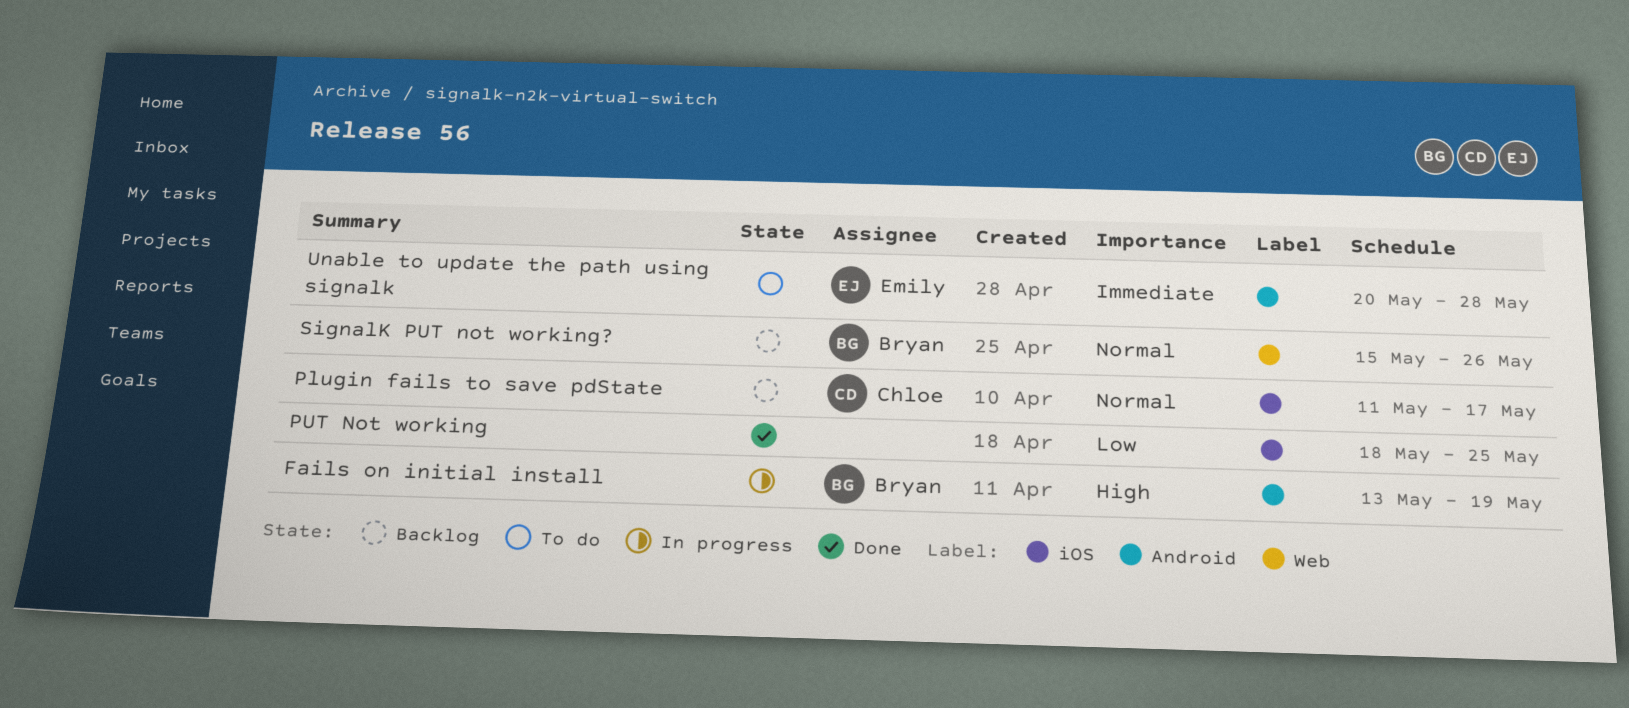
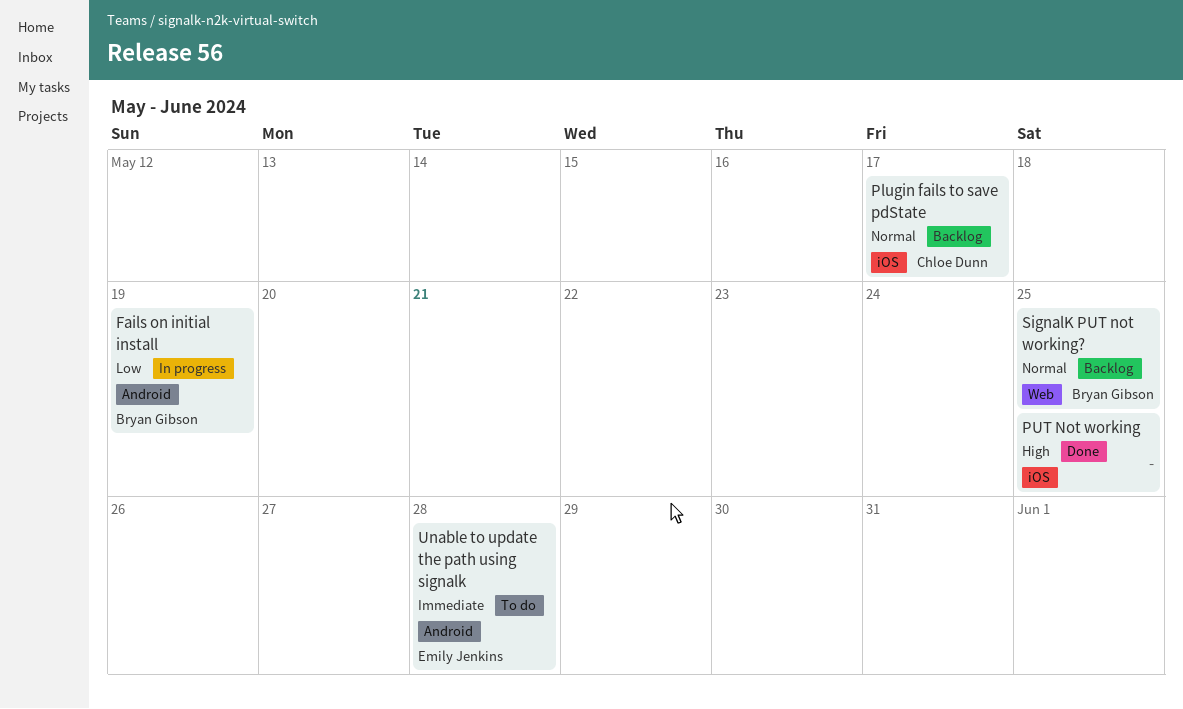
Fails on initial install, priority: High -> Low
PUT Not working, priority: Low -> High
SignalK PUT not working?, due: May 26 -> May 25

